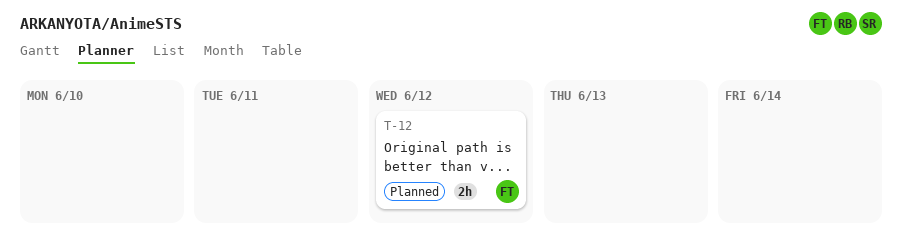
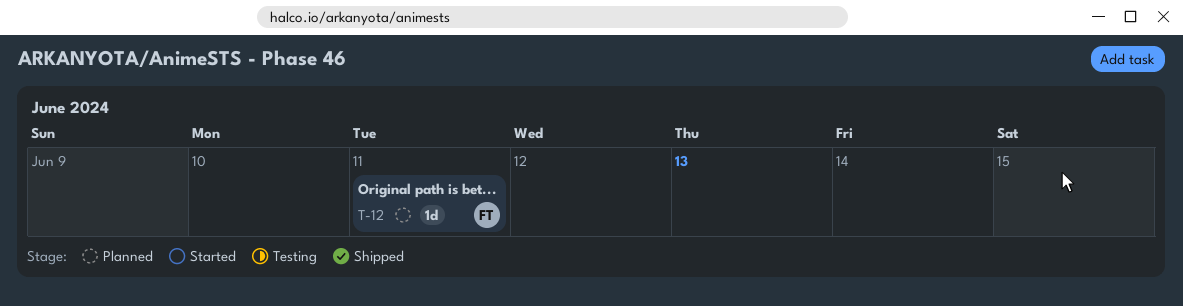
T-12, estimate: 2h -> 1d
T-12, due: Jun 12 -> Jun 11

